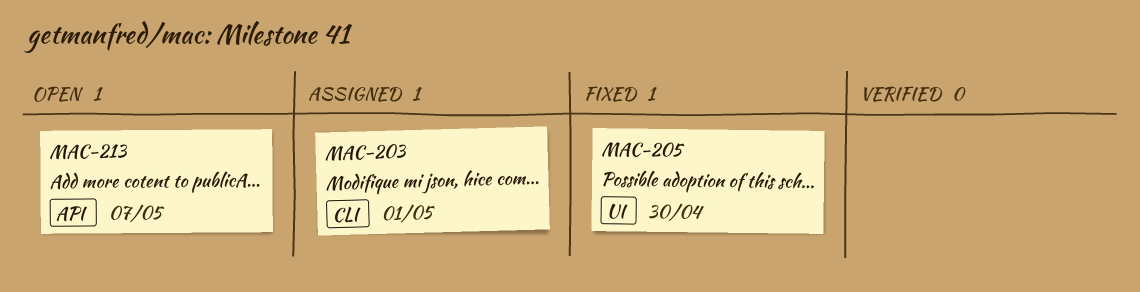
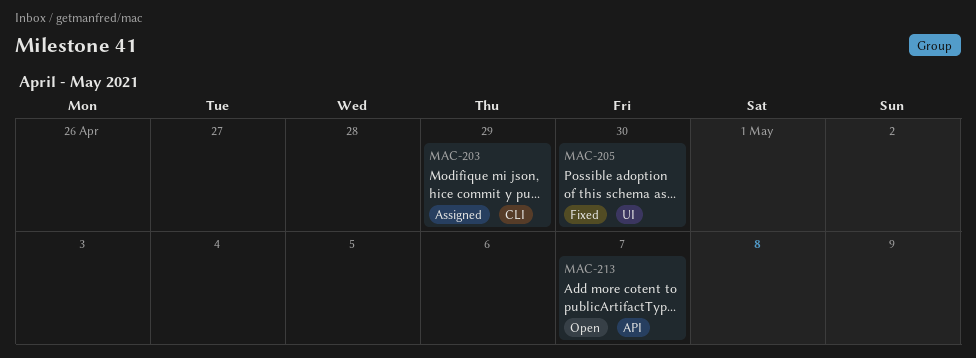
MAC-203, due: May 1 -> Apr 29

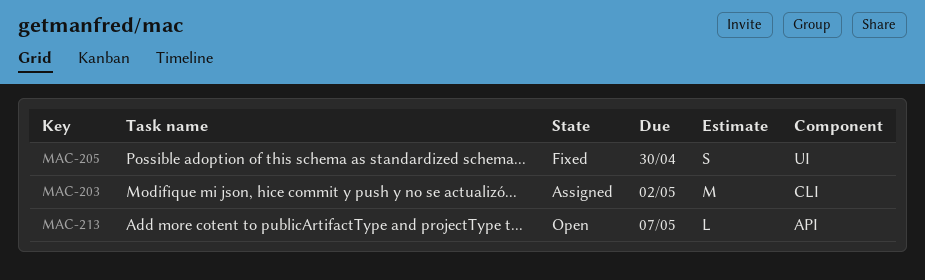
MAC-203, due: Apr 29 -> May 2

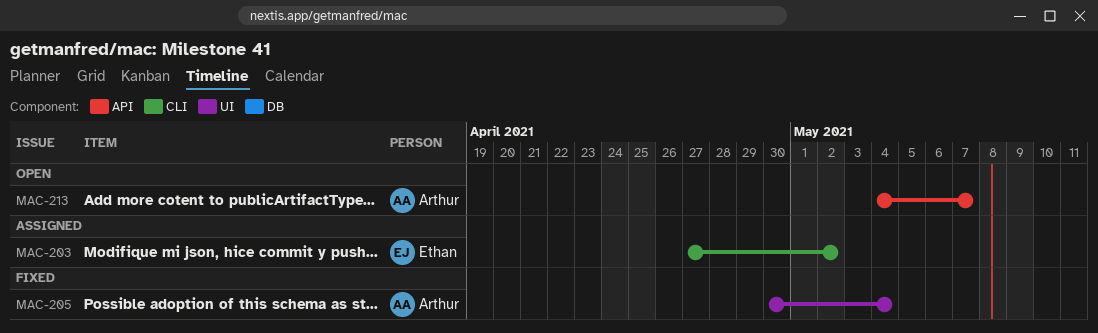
MAC-205, due: Apr 30 -> May 4

